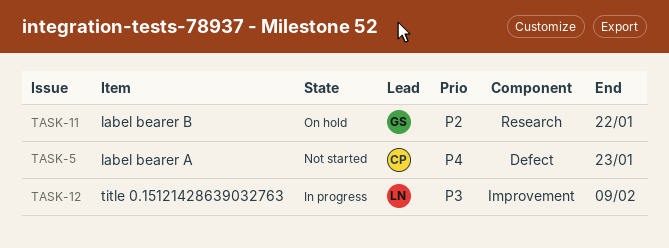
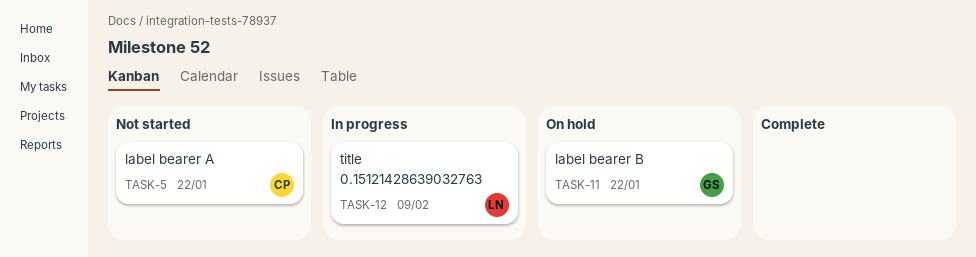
TASK-5, due: Jan 23 -> Jan 22

